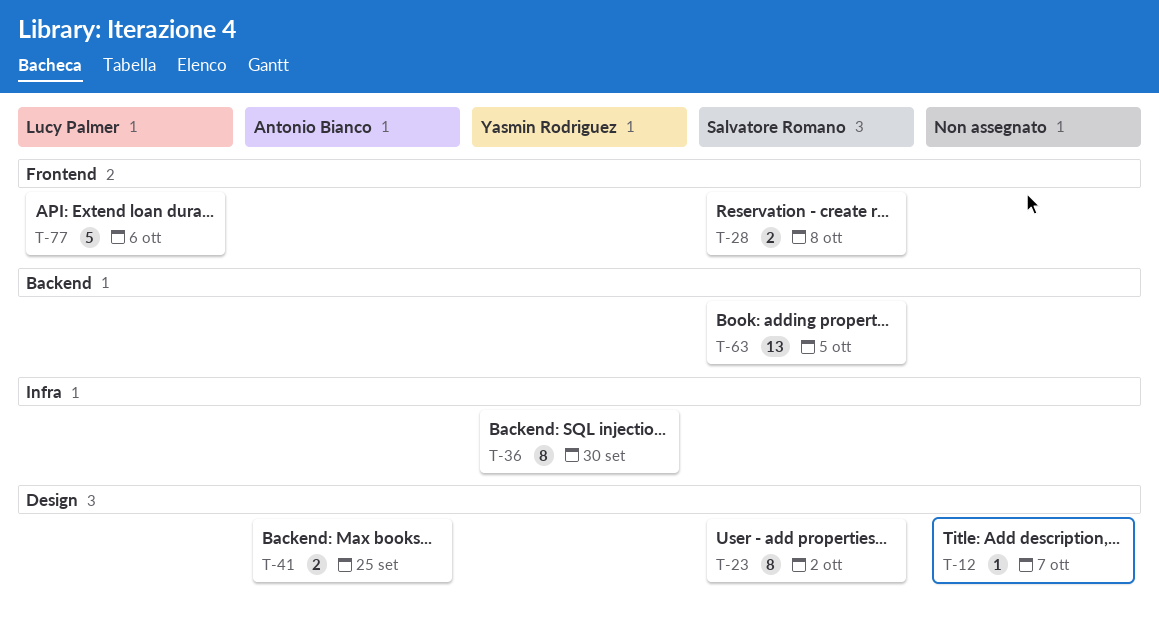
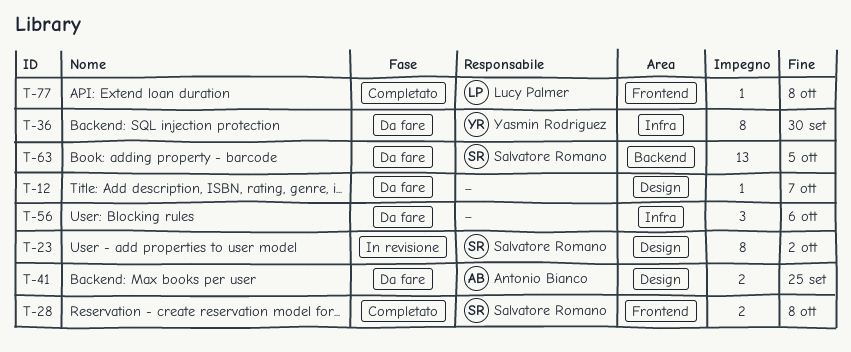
T-56: none -> present
T-77, estimate: 5 -> 1
T-77, due: Oct 6 -> Oct 8

